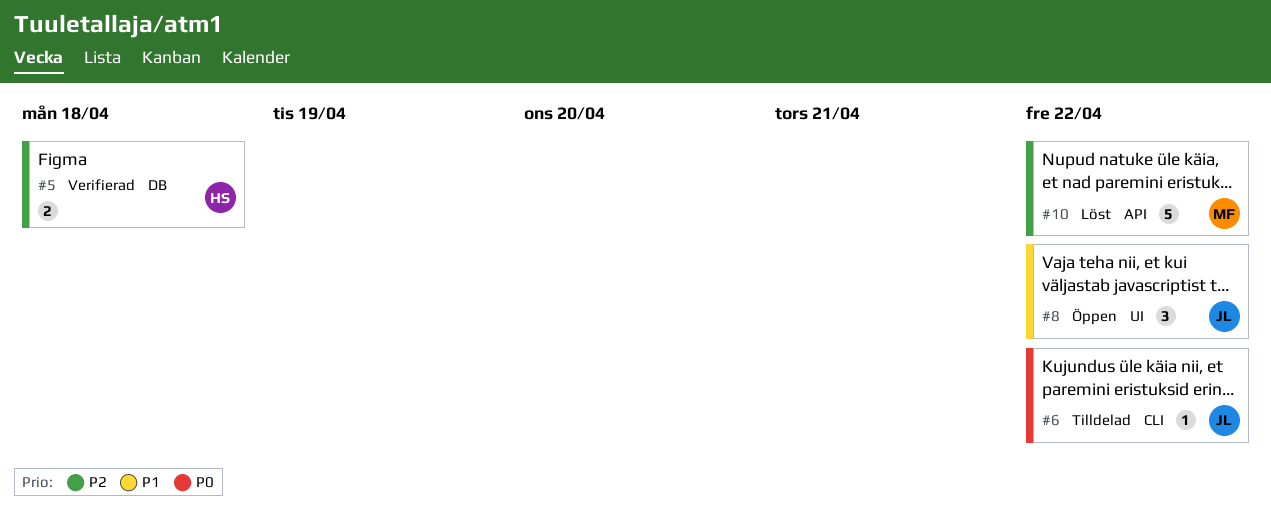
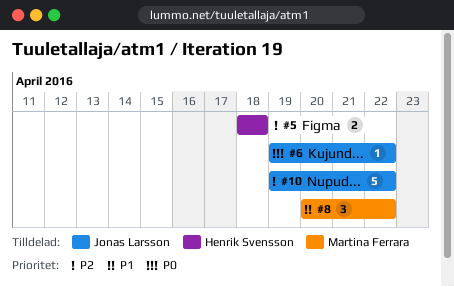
#8, owner: Jonas Larsson -> Martina Ferrara
#10, owner: Martina Ferrara -> Jonas Larsson

